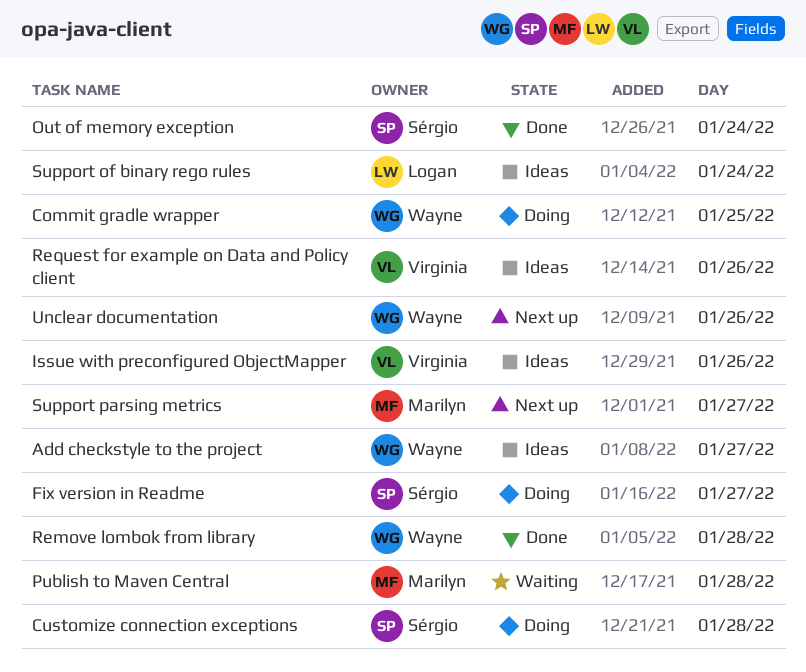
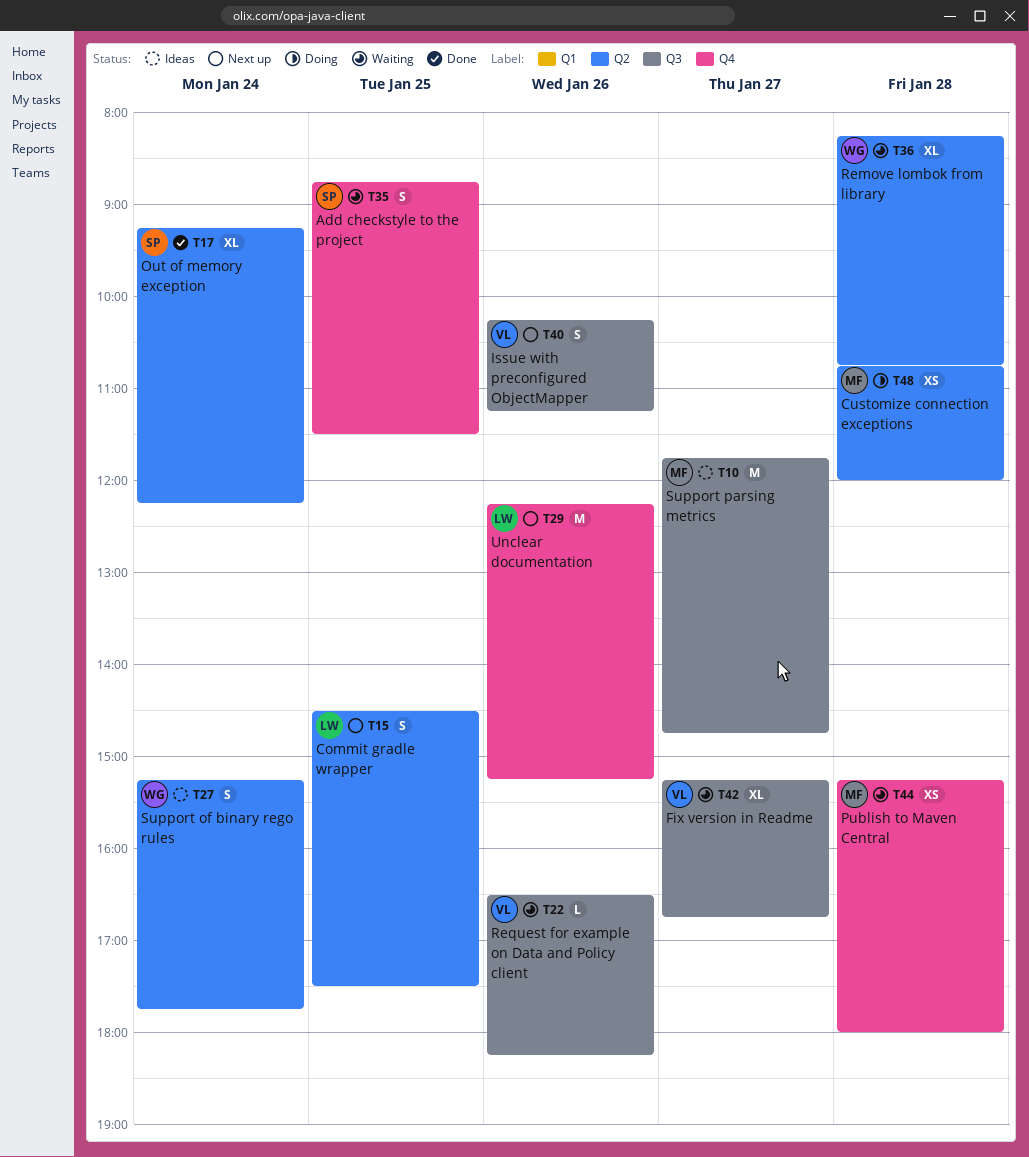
Add checkstyle to the project, status: Ideas -> Waiting
Add checkstyle to the project, owner: Wayne -> Sérgio
Add checkstyle to the project, day: Jan 27 -> Jan 25
Commit gradle wrapper, status: Doing -> Next up
Commit gradle wrapper, owner: Wayne -> Logan
Customize connection exceptions, owner: Sérgio -> Marilyn
Fix version in Readme, status: Doing -> Waiting
Fix version in Readme, owner: Sérgio -> Virginia
Issue with preconfigured ObjectMapper, status: Ideas -> Next up
Remove lombok from library, status: Done -> Waiting
Request for example on Data and Policy client, status: Ideas -> Waiting
Support of binary rego rules, owner: Logan -> Wayne
Support parsing metrics, status: Next up -> Ideas
Unclear documentation, owner: Wayne -> Logan

